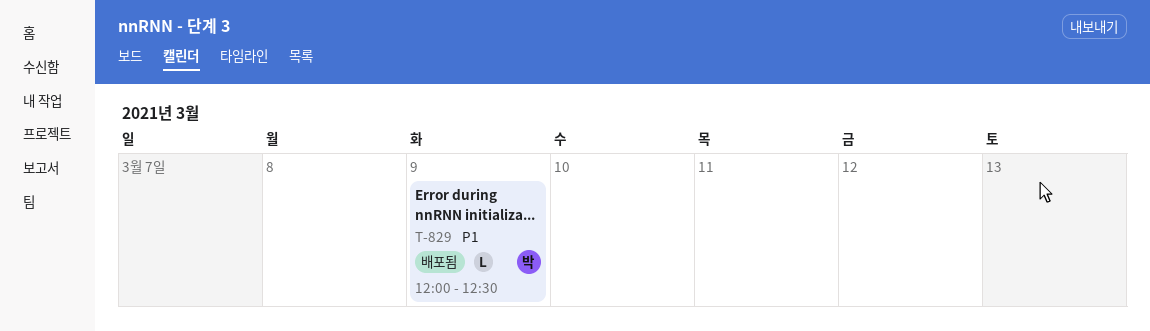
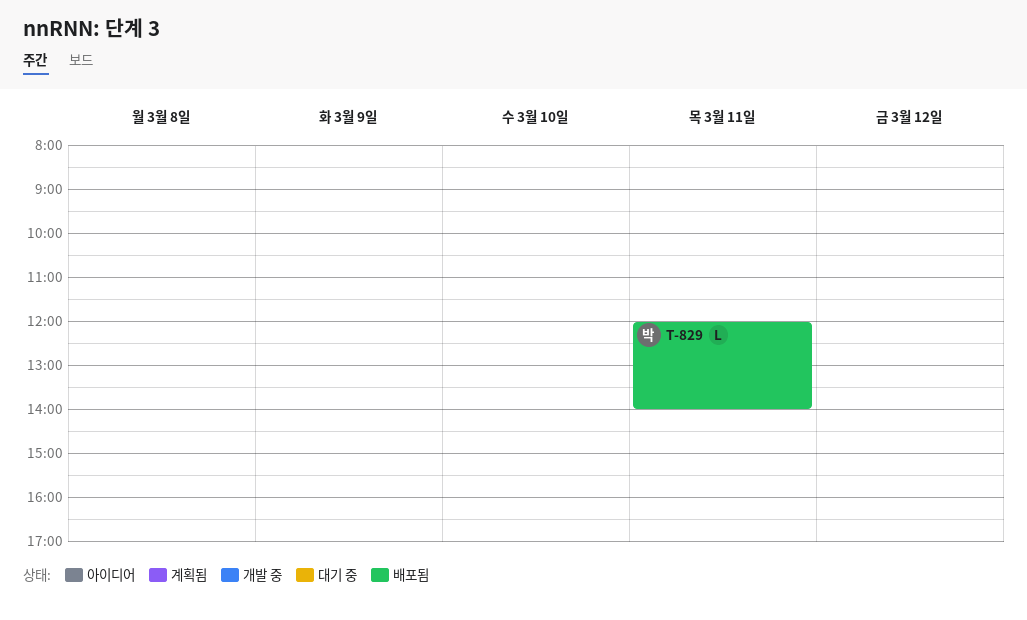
T-829, day: Mar 9 -> Mar 11
T-829, ends: 12:30 -> 14:00

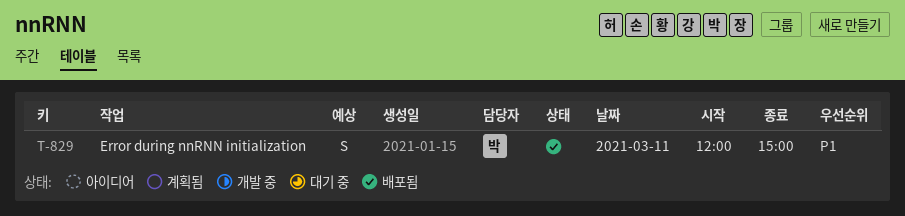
T-829, estimate: L -> S
T-829, ends: 14:00 -> 15:00

